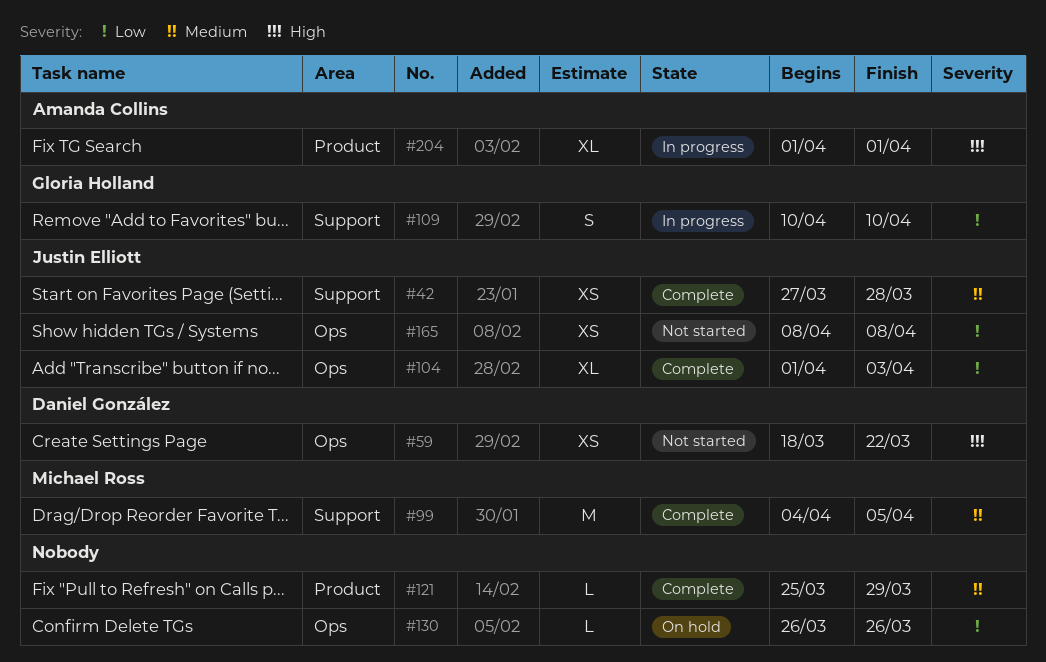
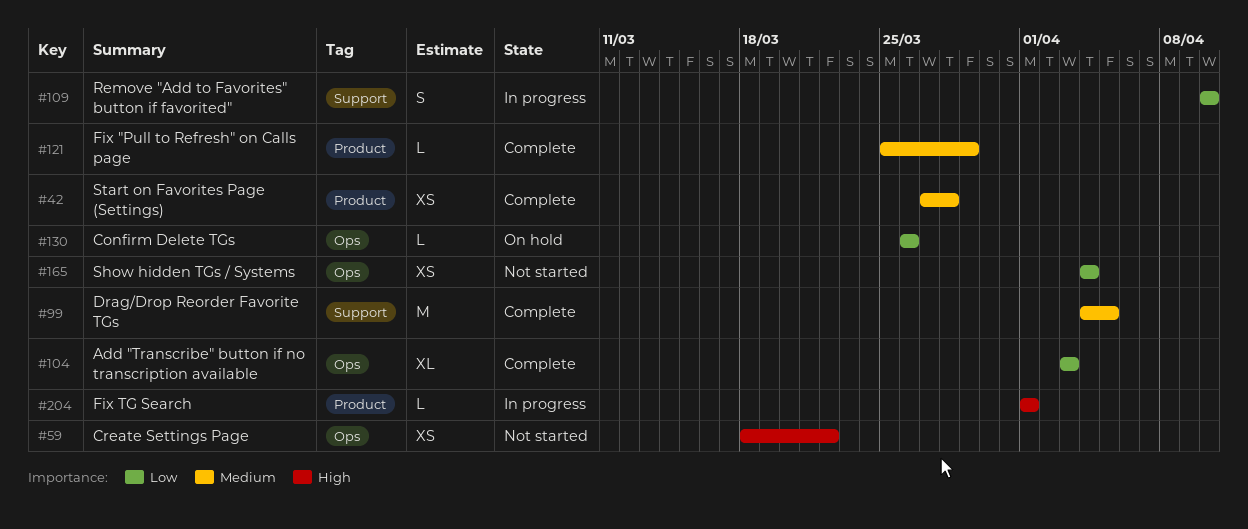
#42, label: Support -> Product
#104, start: Apr 1 -> Apr 3
#165, start: Apr 8 -> Apr 4
#165, due: Apr 8 -> Apr 4
#204, estimate: XL -> L

